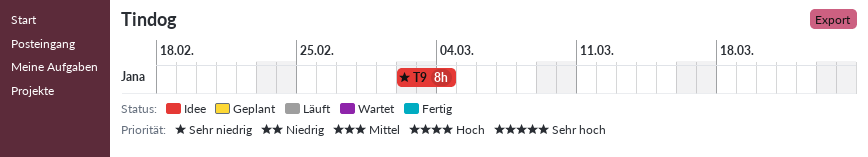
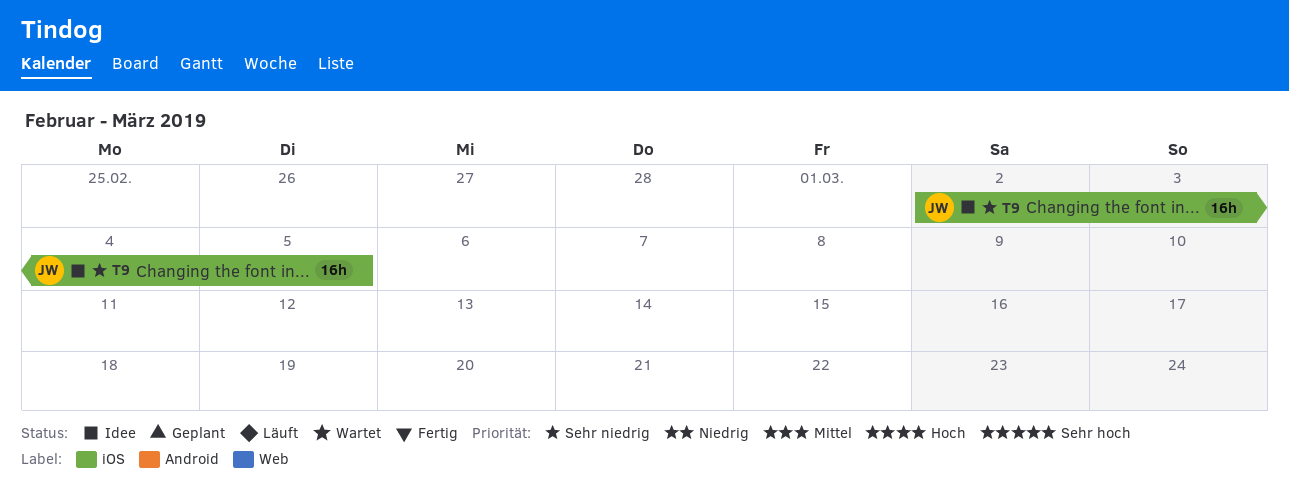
T9, estimate: 8h -> 16h
T9, due: Mar 4 -> Mar 5

